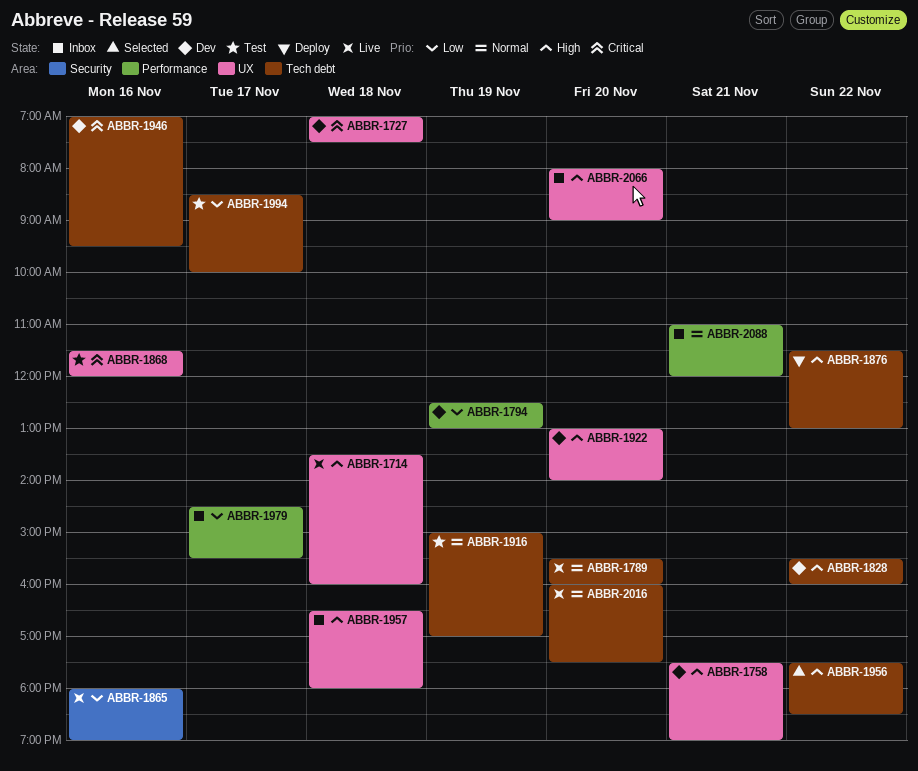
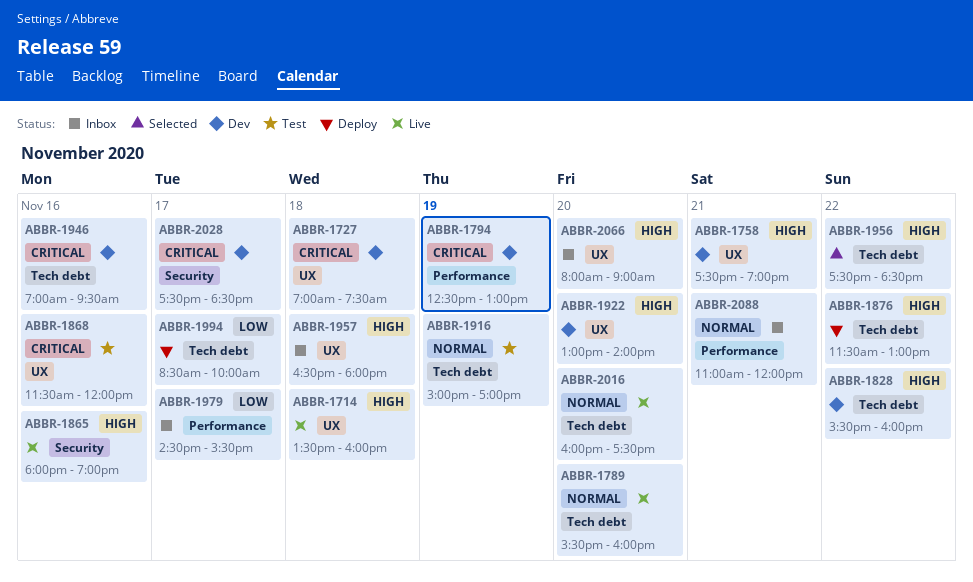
ABBR-1794, priority: Low -> Critical
ABBR-1865, priority: Low -> High
ABBR-1994, status: Test -> Deploy
ABBR-2028: none -> present

